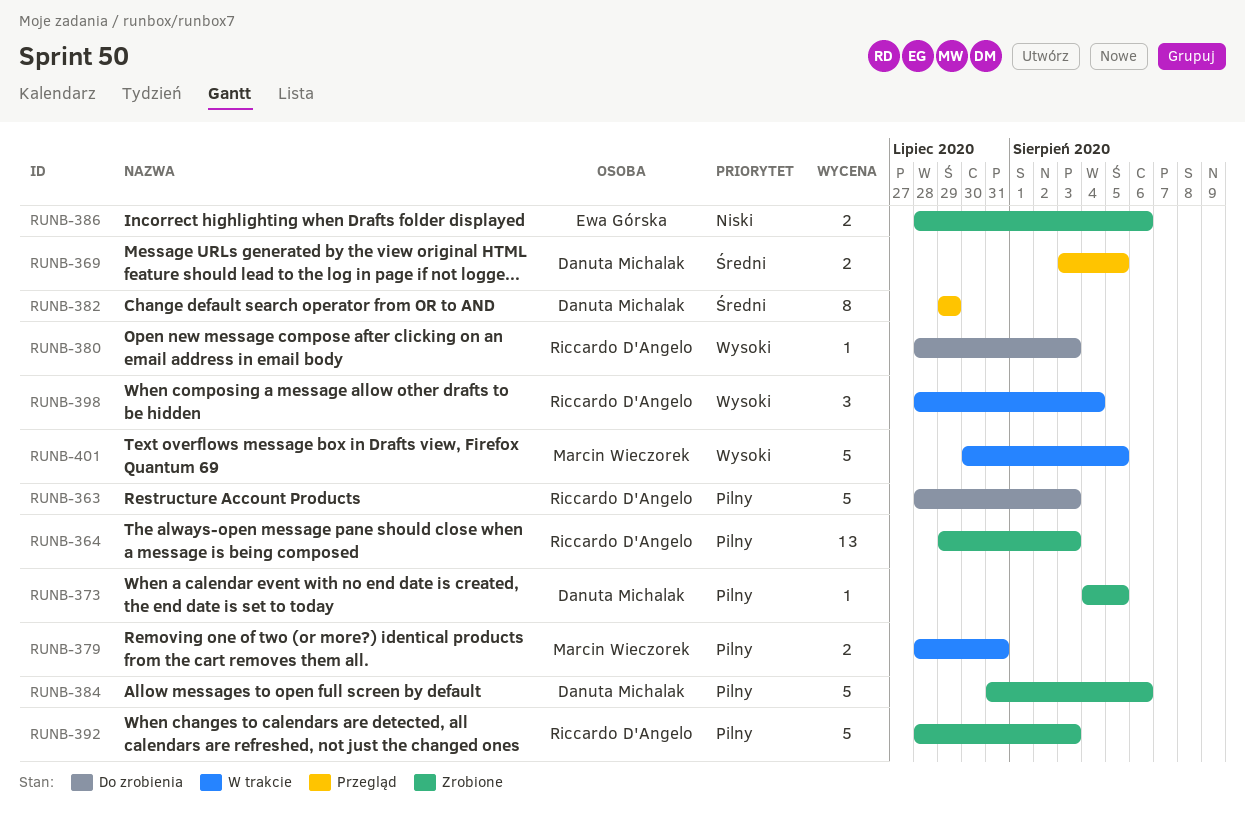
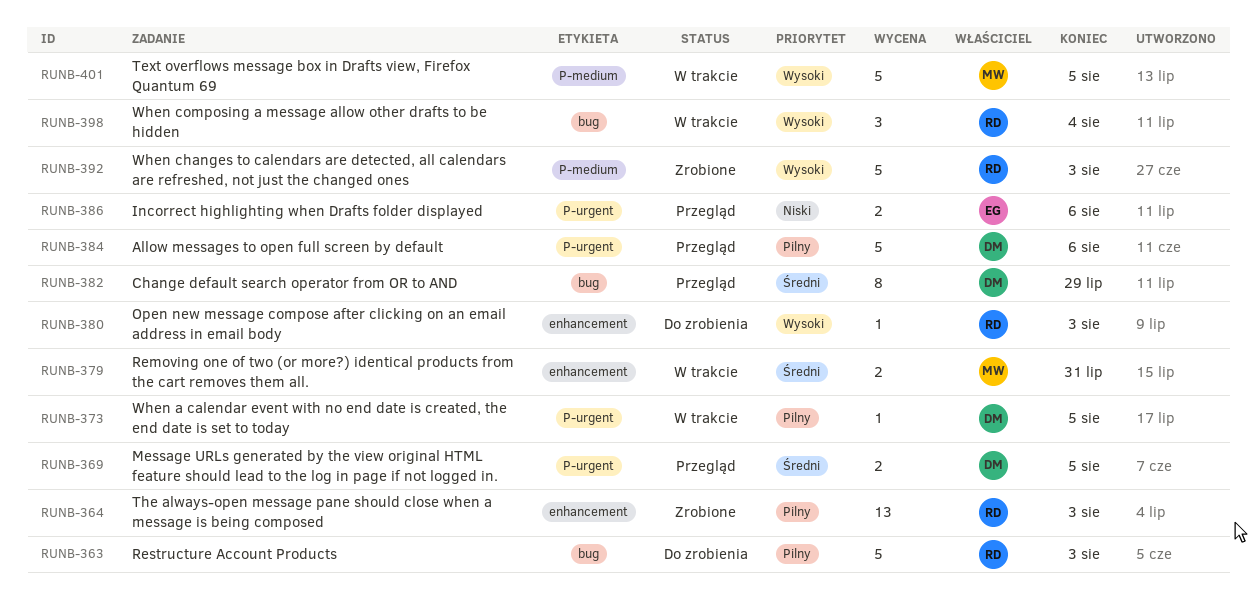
RUNB-373, status: Zrobione -> W trakcie
RUNB-379, priority: Pilny -> Średni
RUNB-384, status: Zrobione -> Przegląd
RUNB-386, status: Zrobione -> Przegląd
RUNB-392, priority: Pilny -> Wysoki

